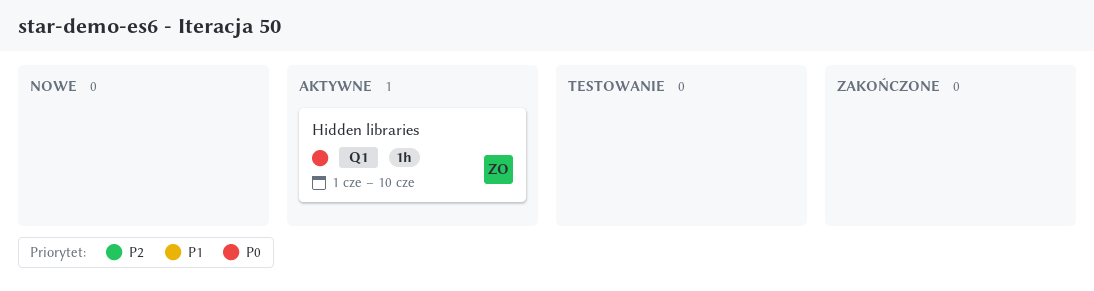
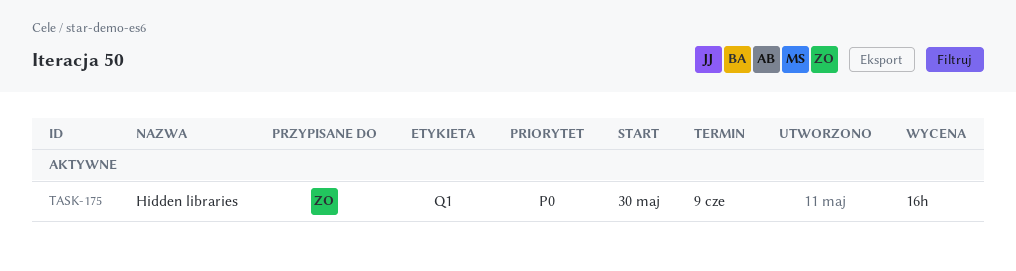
Hidden libraries, estimate: 1h -> 16h
Hidden libraries, start: Jun 1 -> May 30
Hidden libraries, due: Jun 10 -> Jun 9

